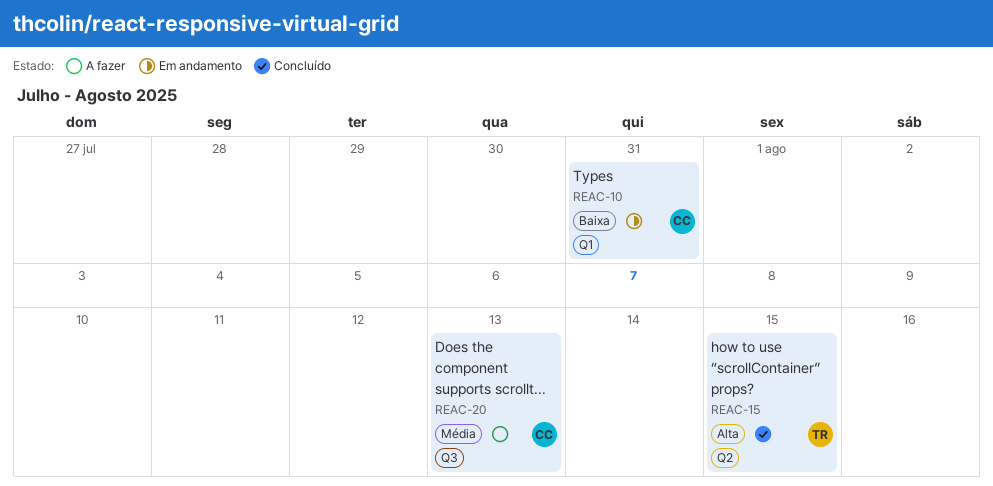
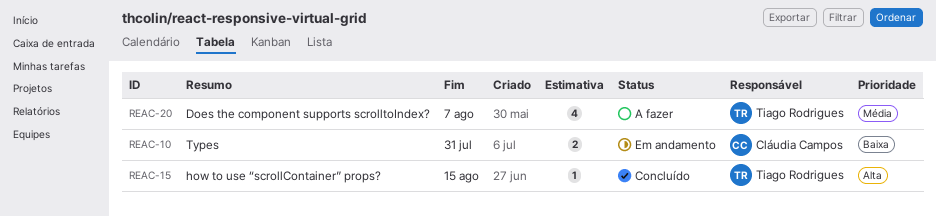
REAC-20, owner: Cláudia Campos -> Tiago Rodrigues
REAC-20, due: Aug 13 -> Aug 7

